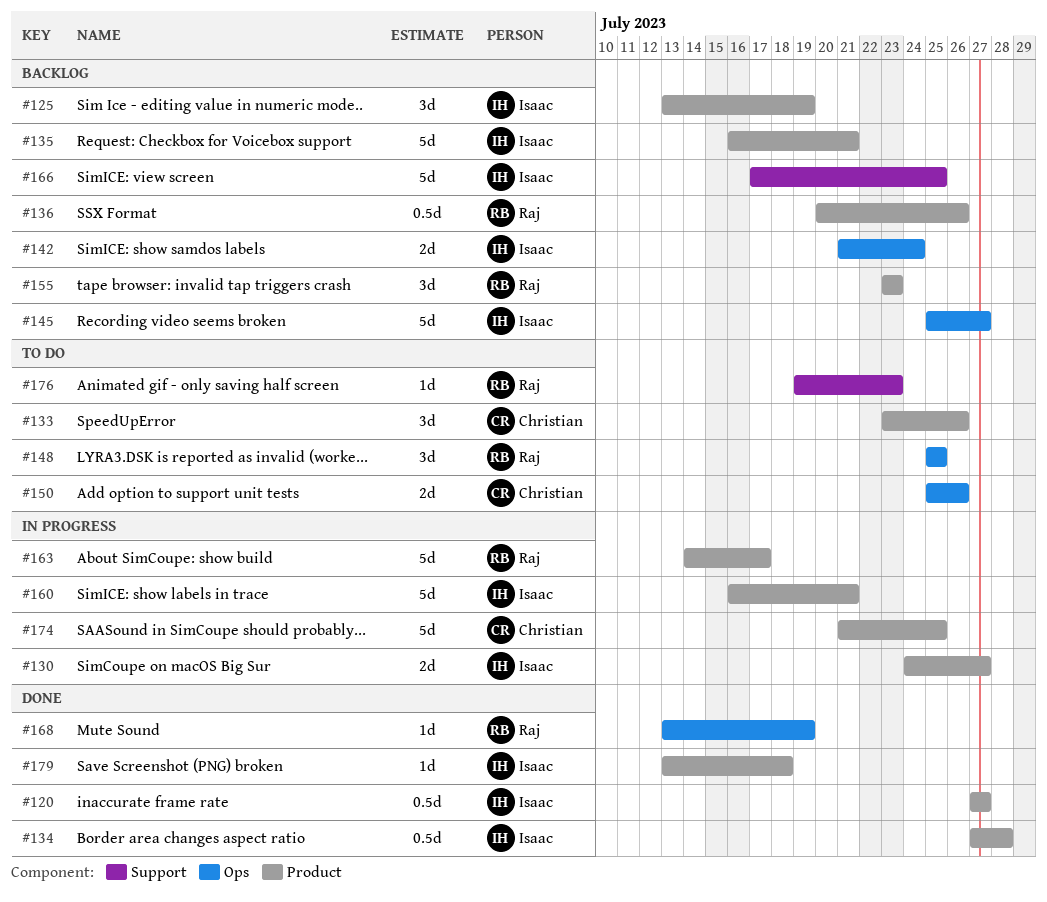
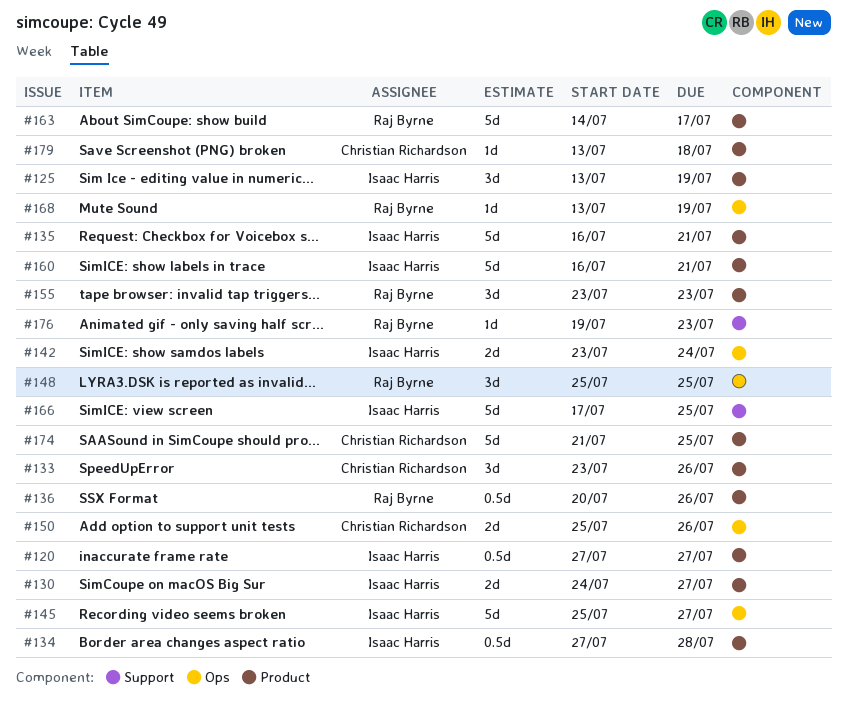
#142, start: Jul 21 -> Jul 23
#179, owner: Isaac Harris -> Christian Richardson

